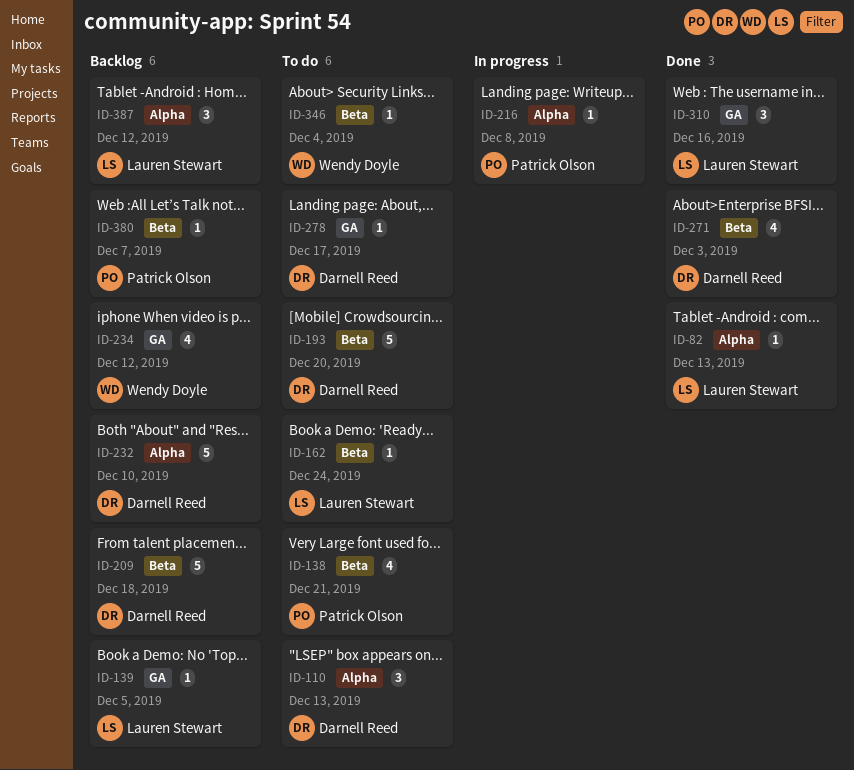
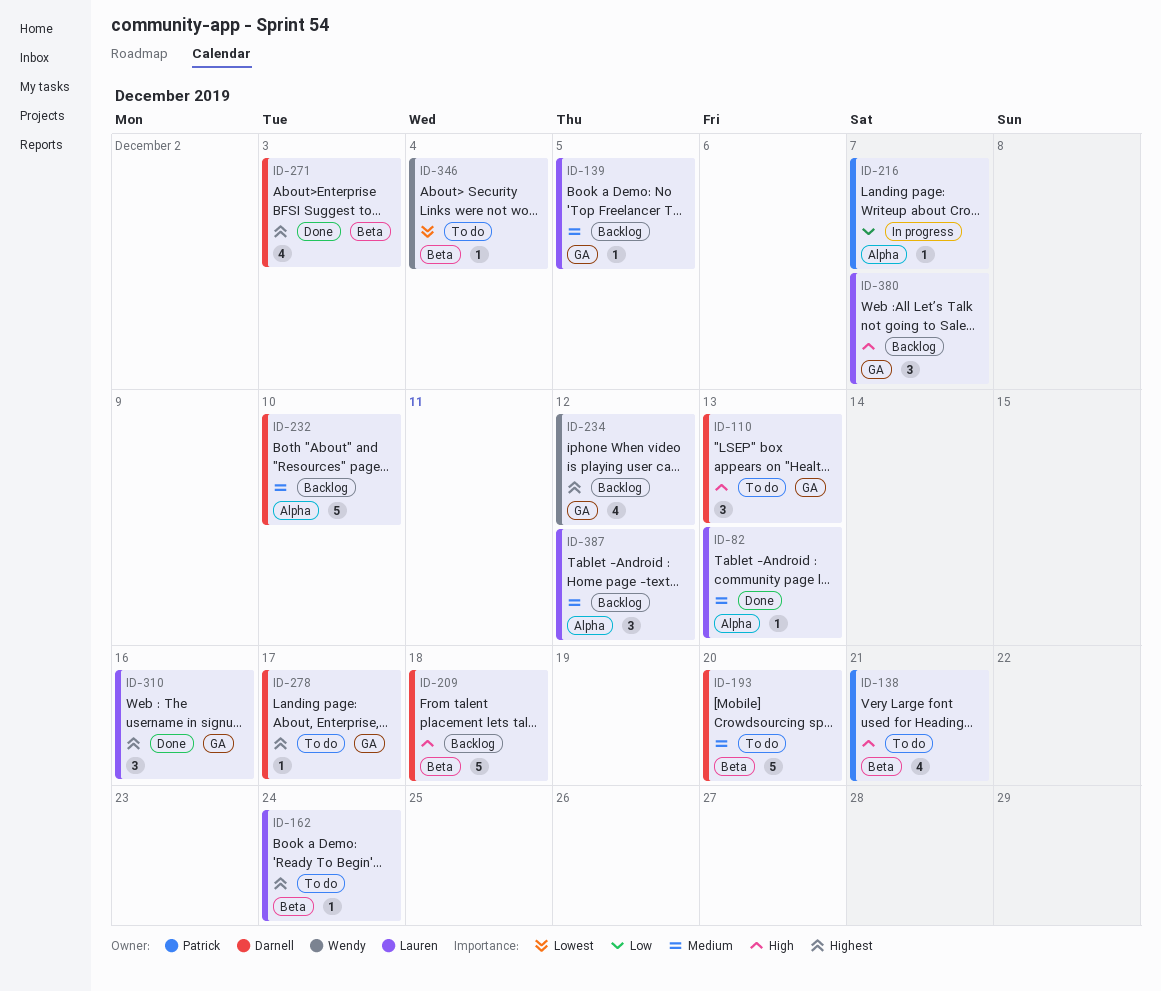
ID-110, label: Alpha -> GA
ID-216, due: Dec 8 -> Dec 7
ID-380, owner: Patrick Olson -> Lauren Stewart
ID-380, label: Beta -> GA
ID-380, estimate: 1 -> 3

